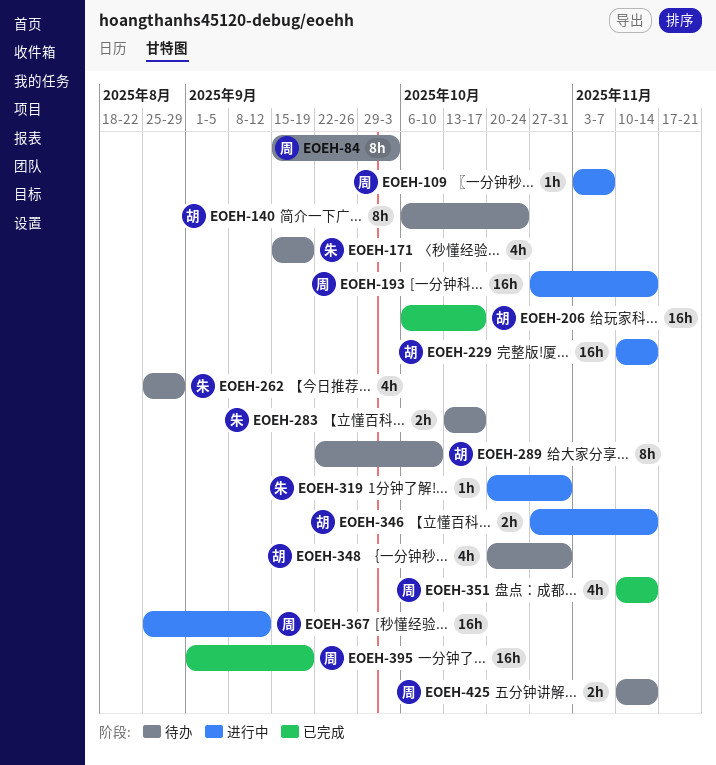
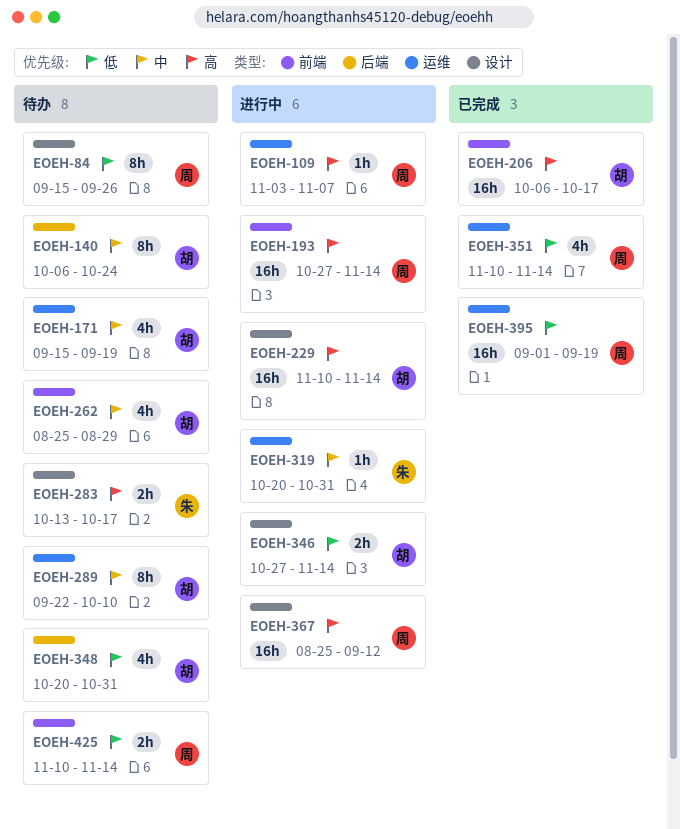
EOEH-84, due: Oct 3 -> Sep 26
EOEH-171, owner: 朱 -> 胡
EOEH-262, owner: 朱 -> 胡

